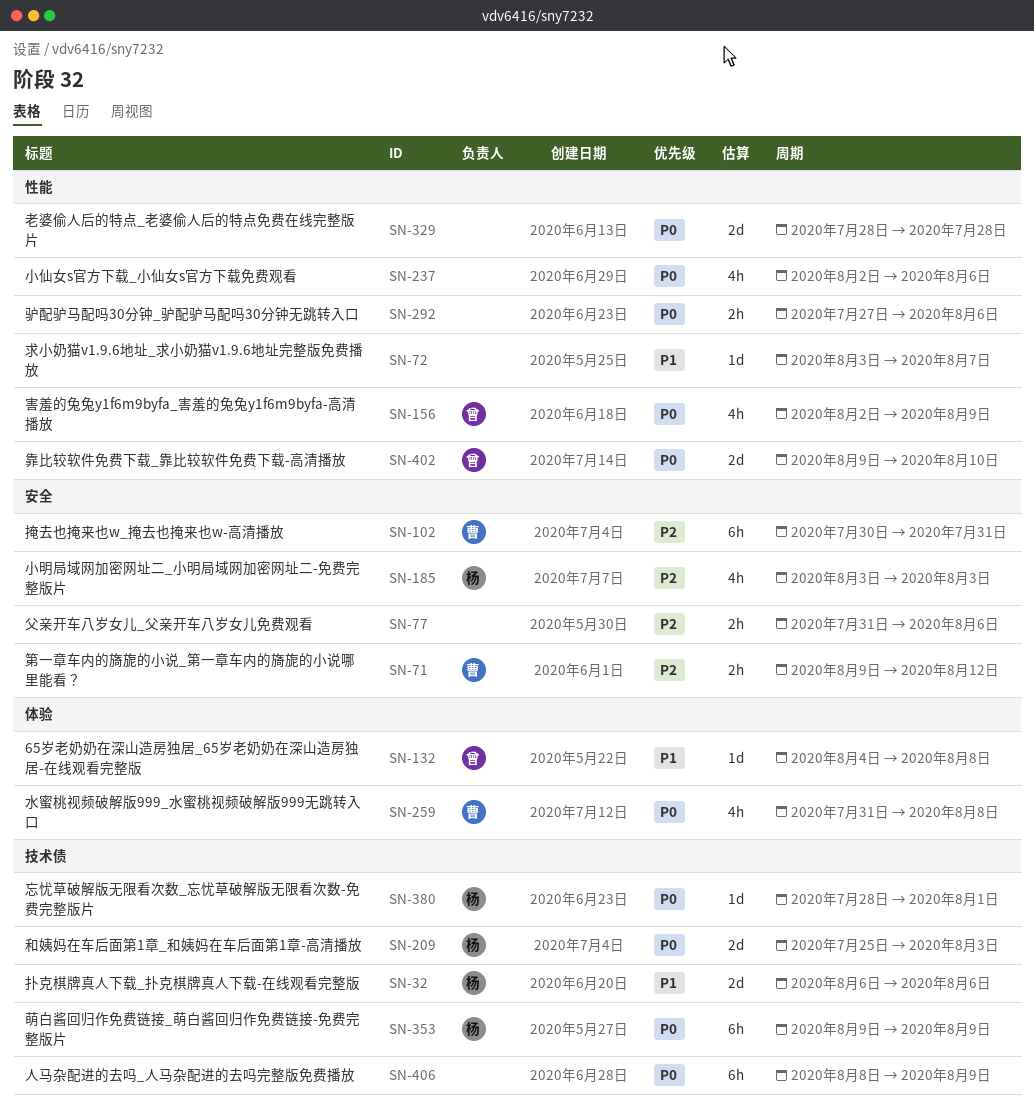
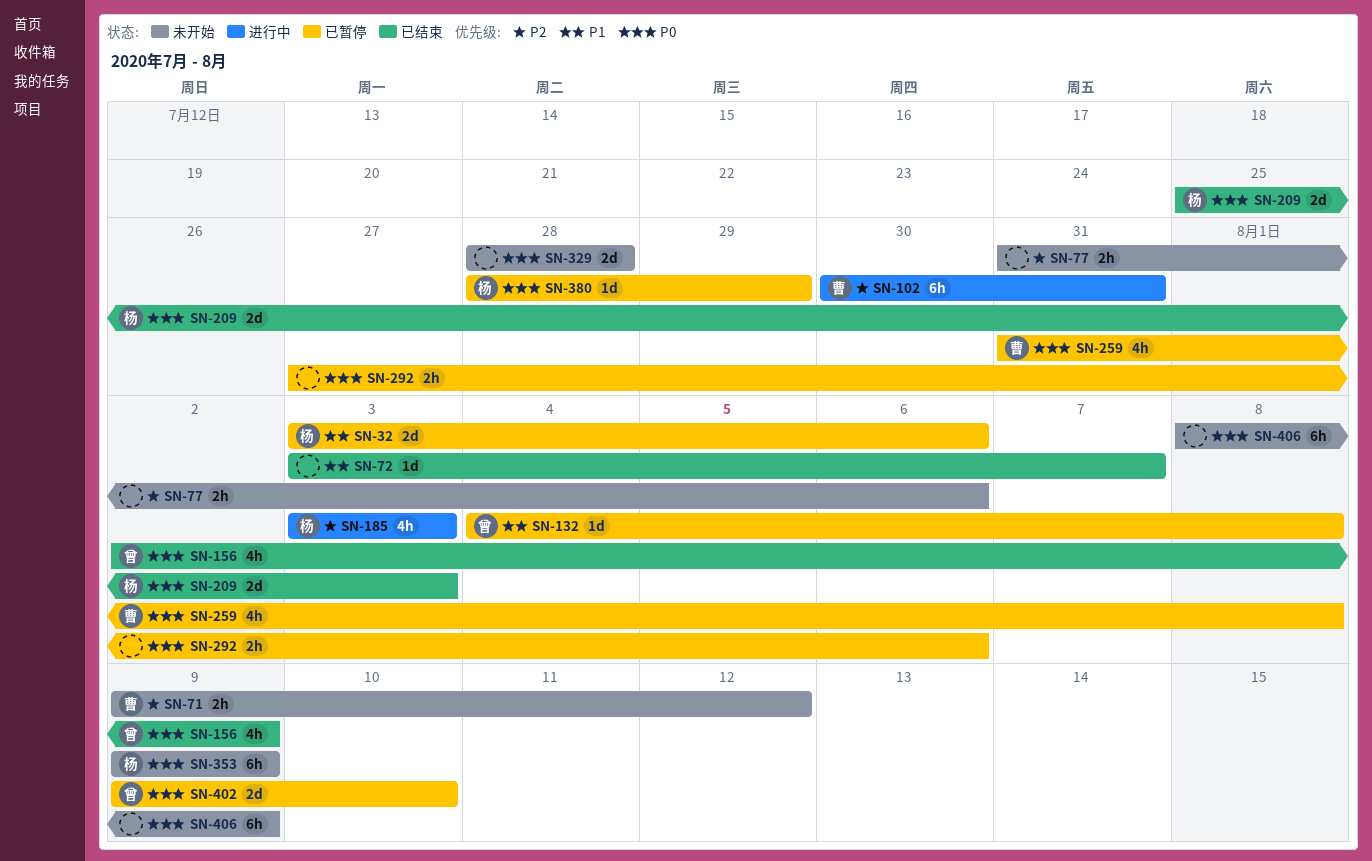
SN-32, start: Aug 6 -> Aug 3
SN-237: present -> none
SN-380, due: Aug 1 -> Jul 29

